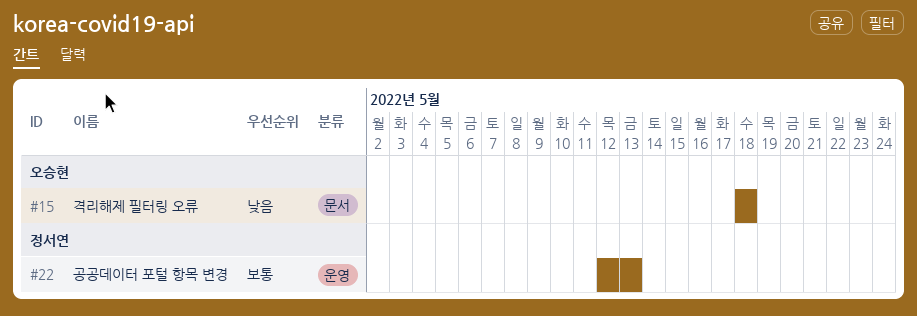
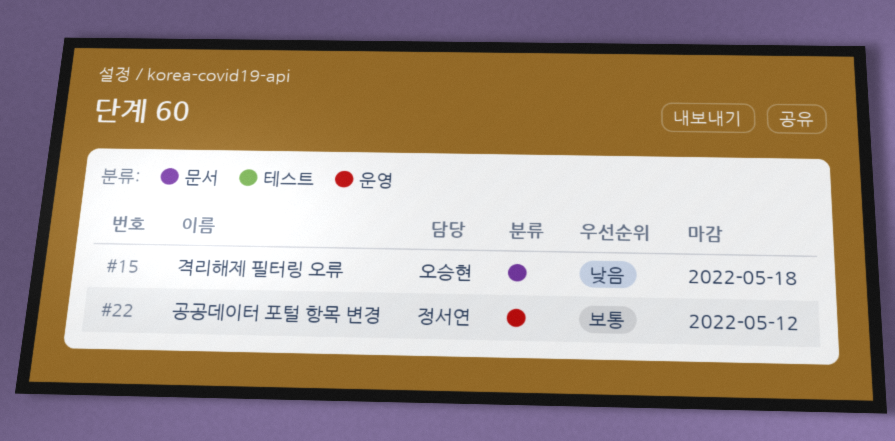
#22, due: May 13 -> May 12

